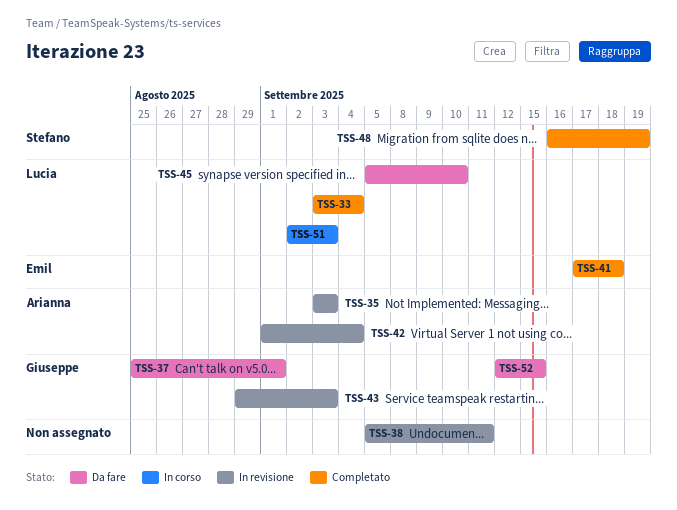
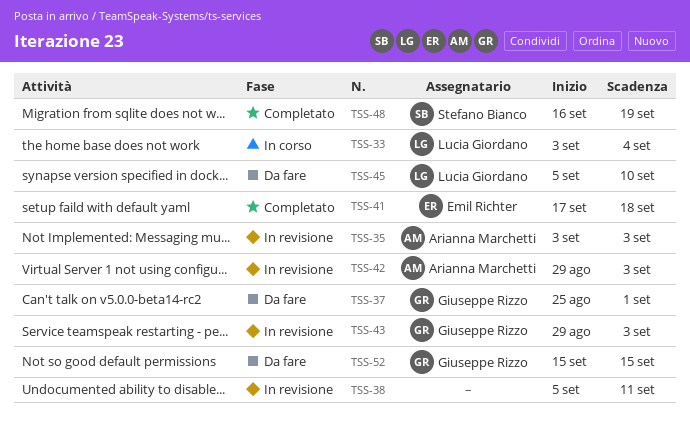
TSS-33, status: Completato -> In corso
TSS-42, start: Sep 1 -> Aug 29
TSS-42, due: Sep 4 -> Sep 3
TSS-51: present -> none
TSS-52, start: Sep 12 -> Sep 15

